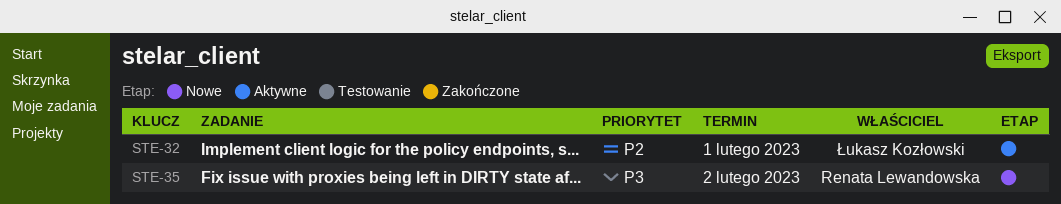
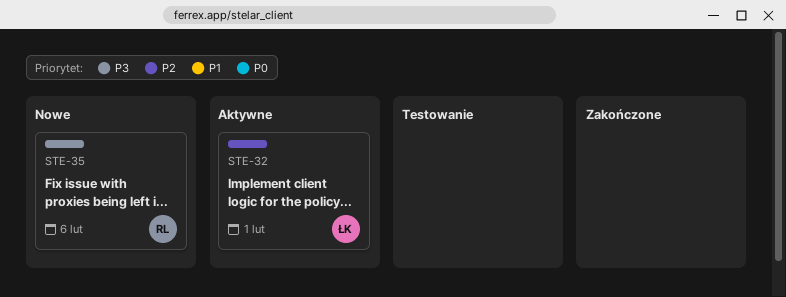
STE-35, due: Feb 2 -> Feb 6

